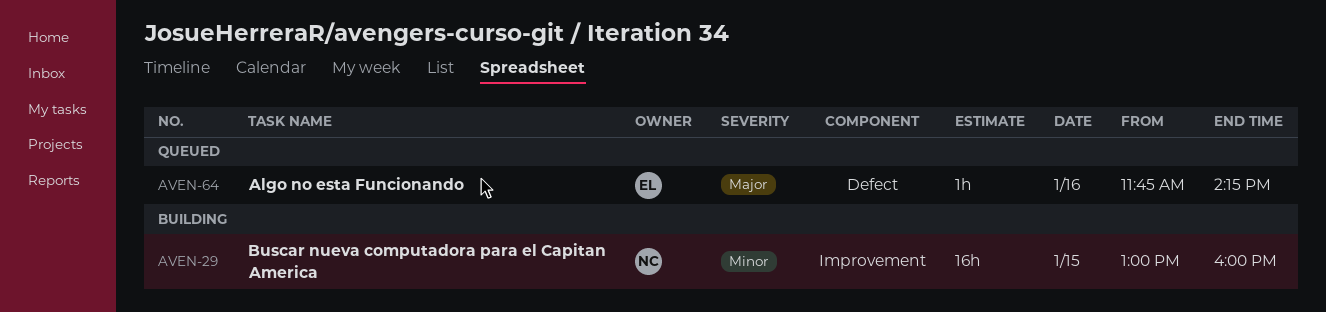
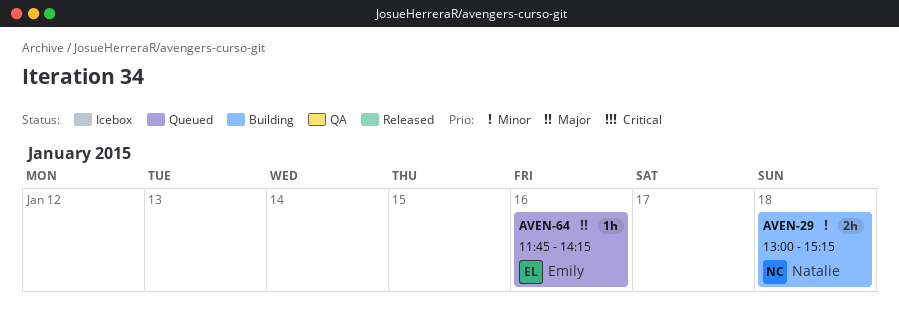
AVEN-29, estimate: 16h -> 2h
AVEN-29, day: Jan 15 -> Jan 18
AVEN-29, ends: 16:00 -> 15:15

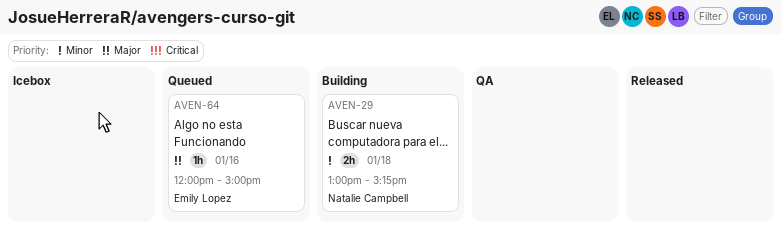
AVEN-64, begins: 11:45 -> 12:00
AVEN-64, ends: 14:15 -> 15:00

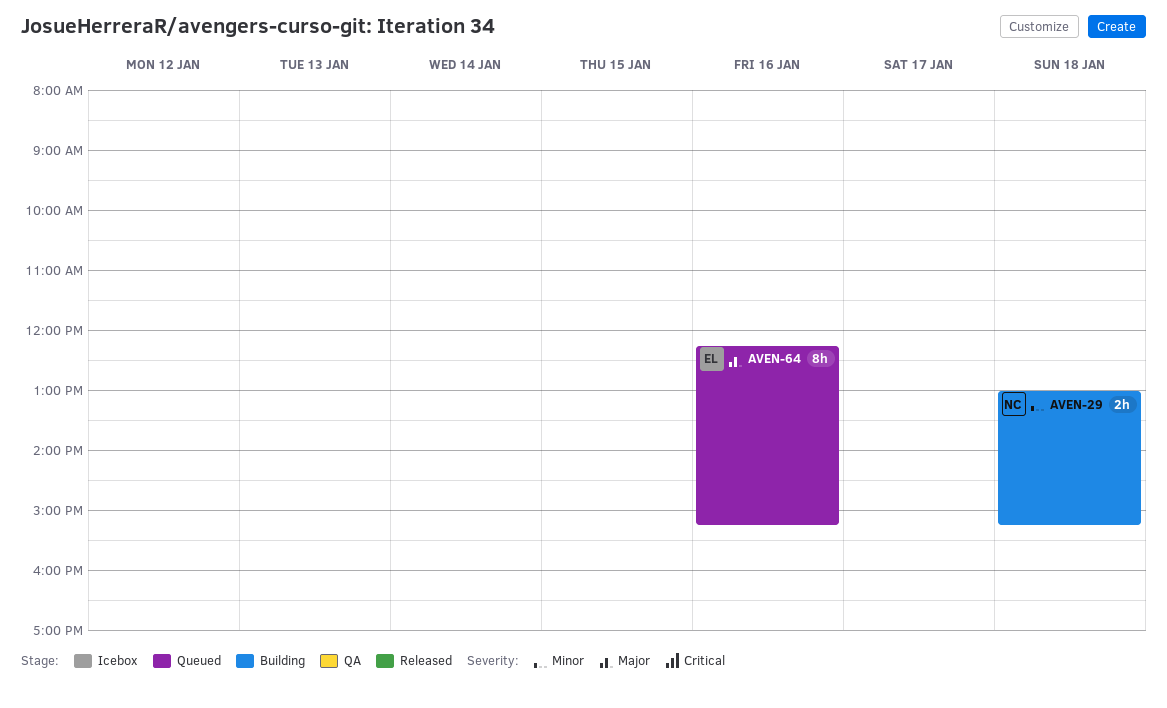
AVEN-64, estimate: 1h -> 8h
AVEN-64, begins: 12:00 -> 12:15
AVEN-64, ends: 15:00 -> 15:15

